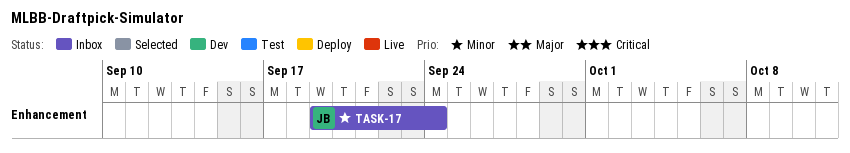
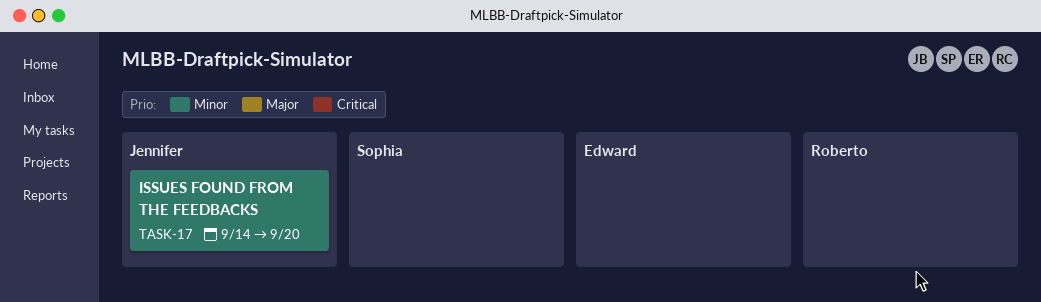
TASK-17, start: Sep 19 -> Sep 14
TASK-17, due: Sep 24 -> Sep 20

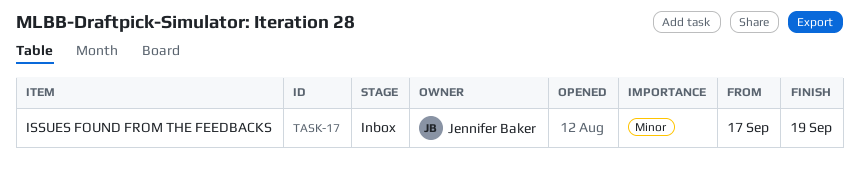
TASK-17, start: Sep 14 -> Sep 17
TASK-17, due: Sep 20 -> Sep 19

